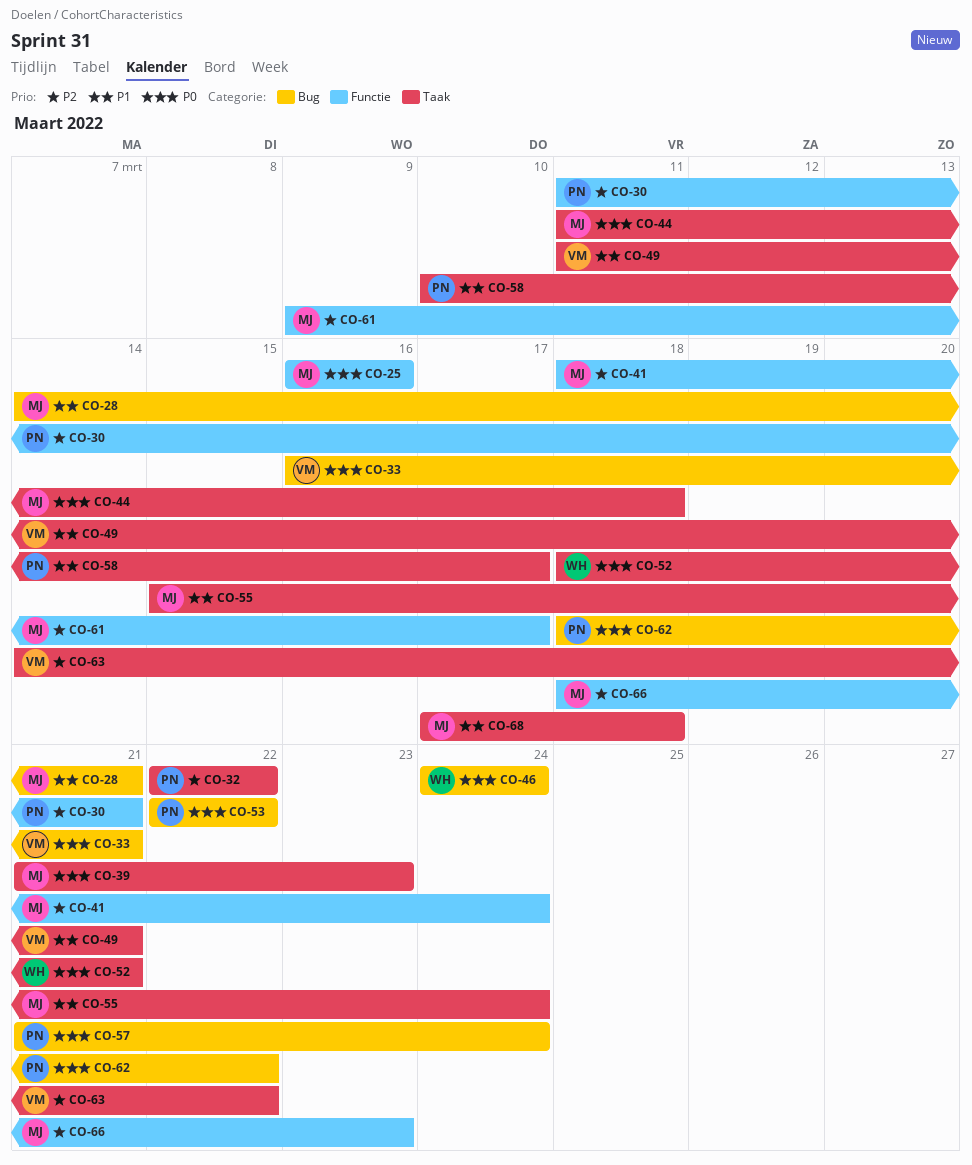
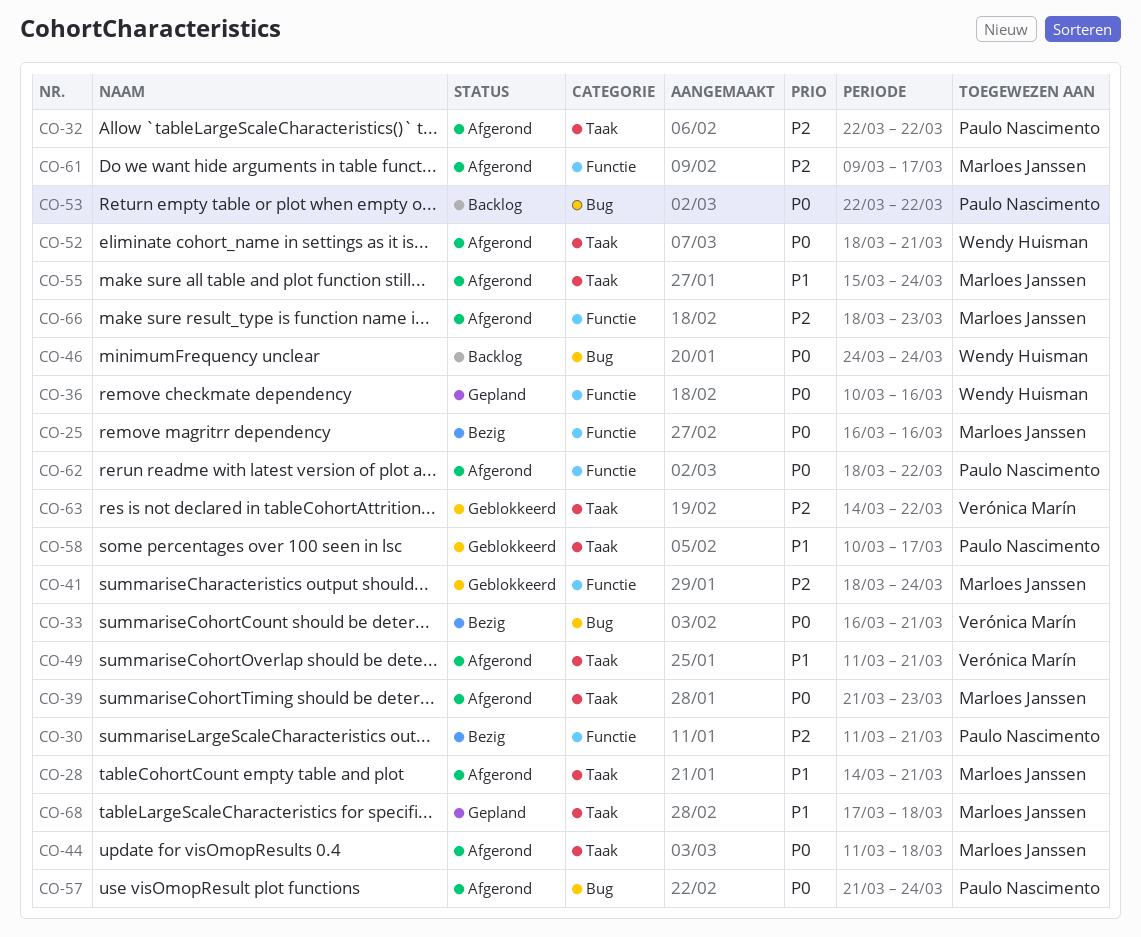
CO-28, label: Bug -> Taak
CO-36: none -> present
CO-62, label: Bug -> Functie

